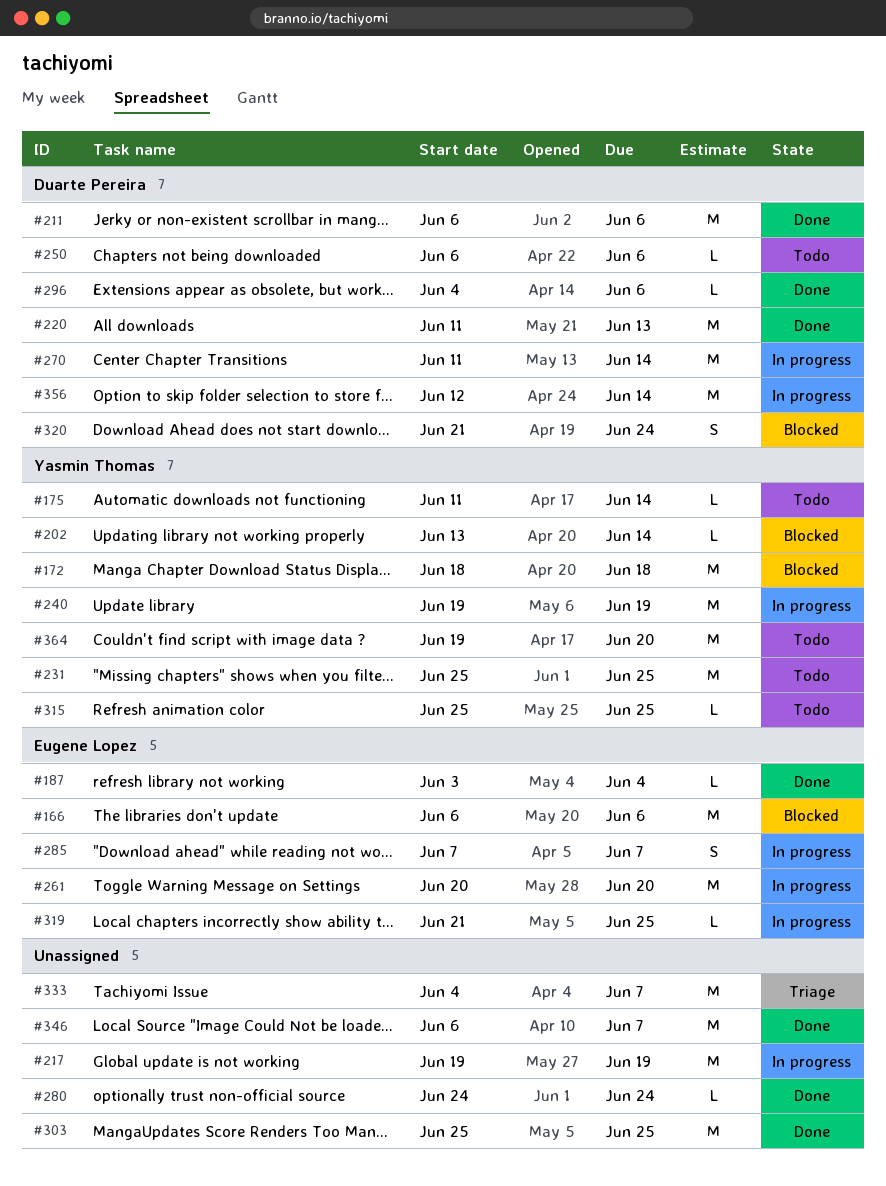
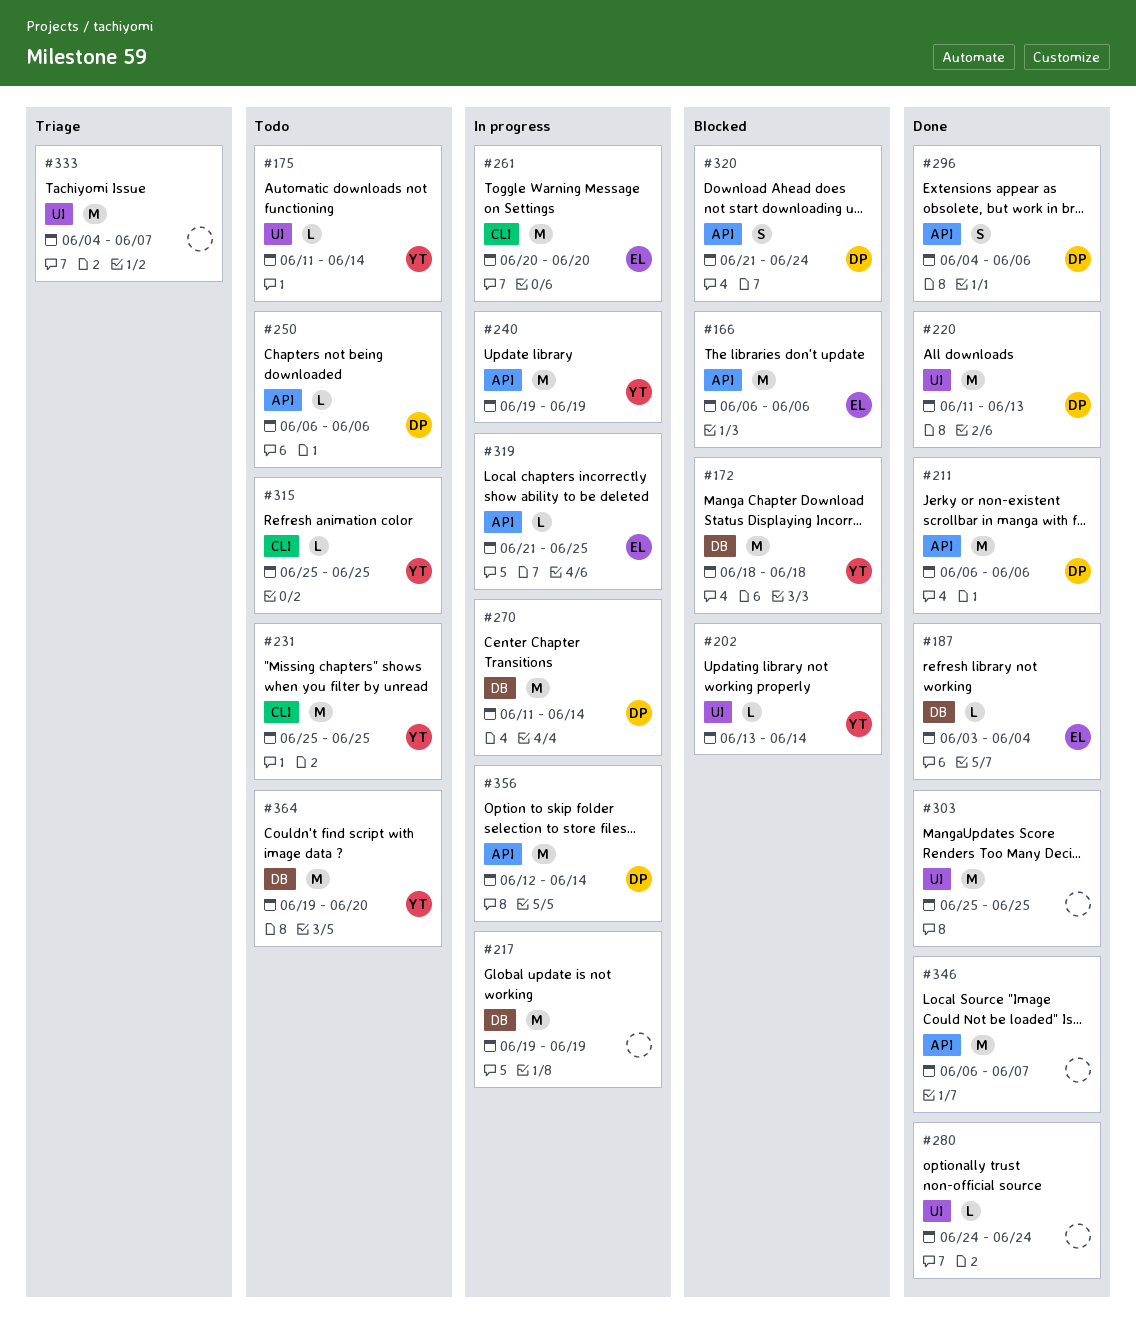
#285: present -> none
#296, estimate: L -> S

